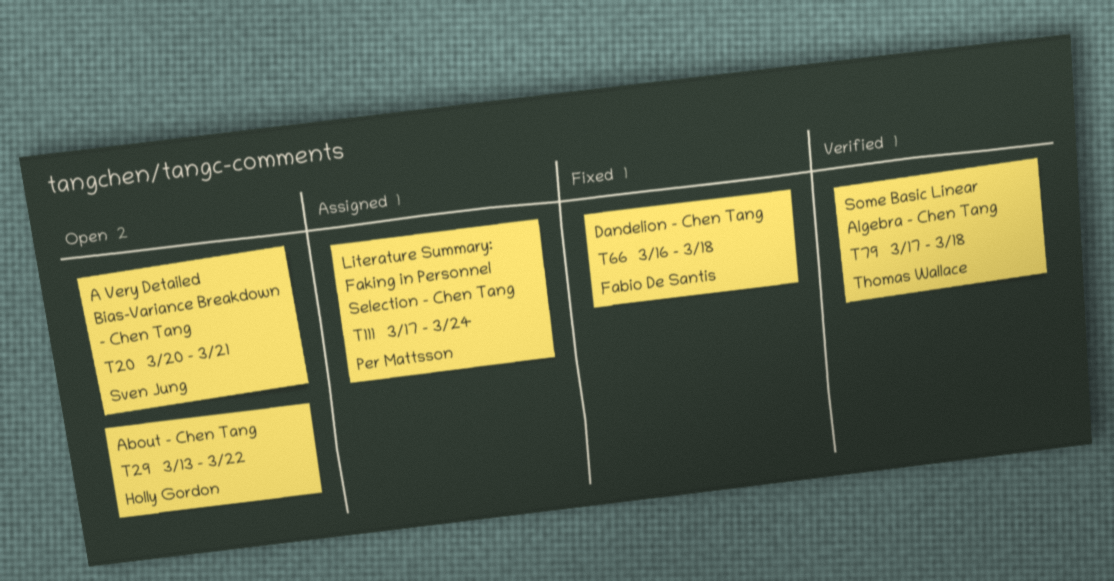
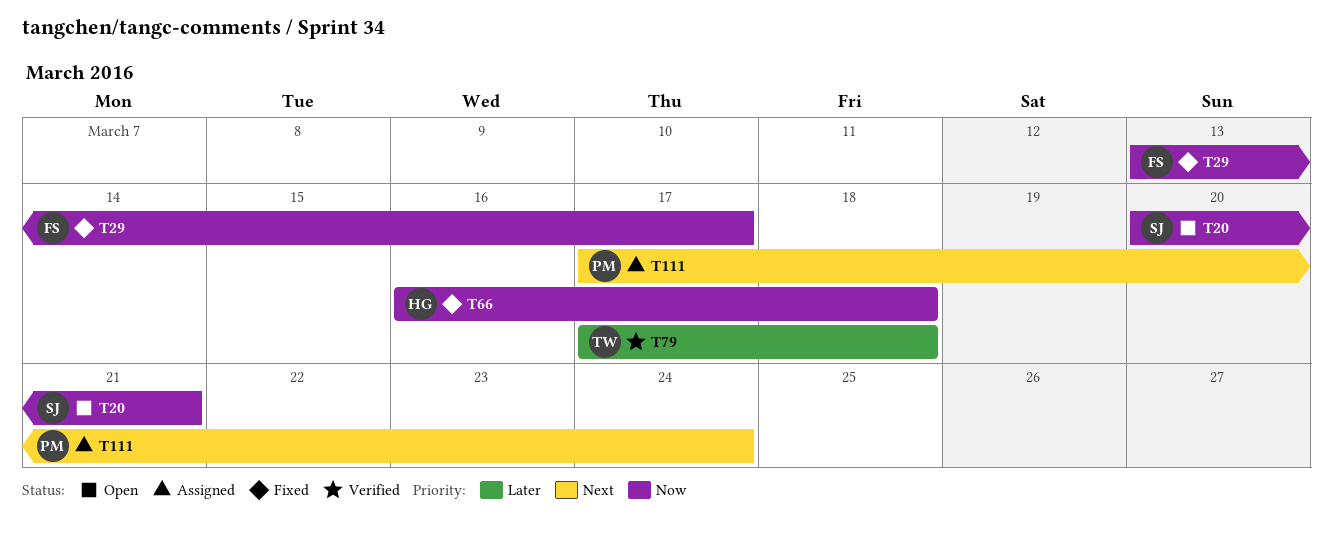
T29, status: Open -> Fixed
T29, owner: Holly Gordon -> Fabio De Santis
T29, due: Mar 22 -> Mar 17
T66, owner: Fabio De Santis -> Holly Gordon

